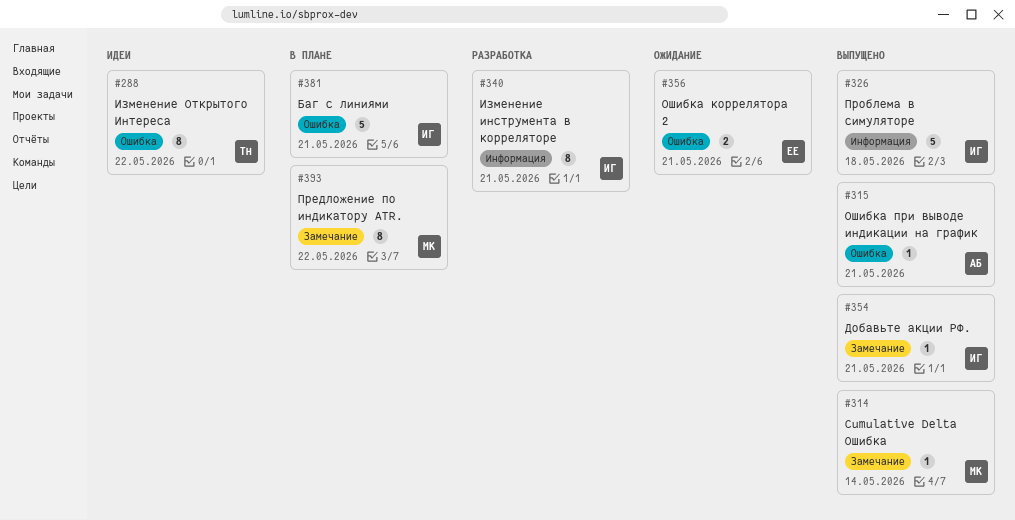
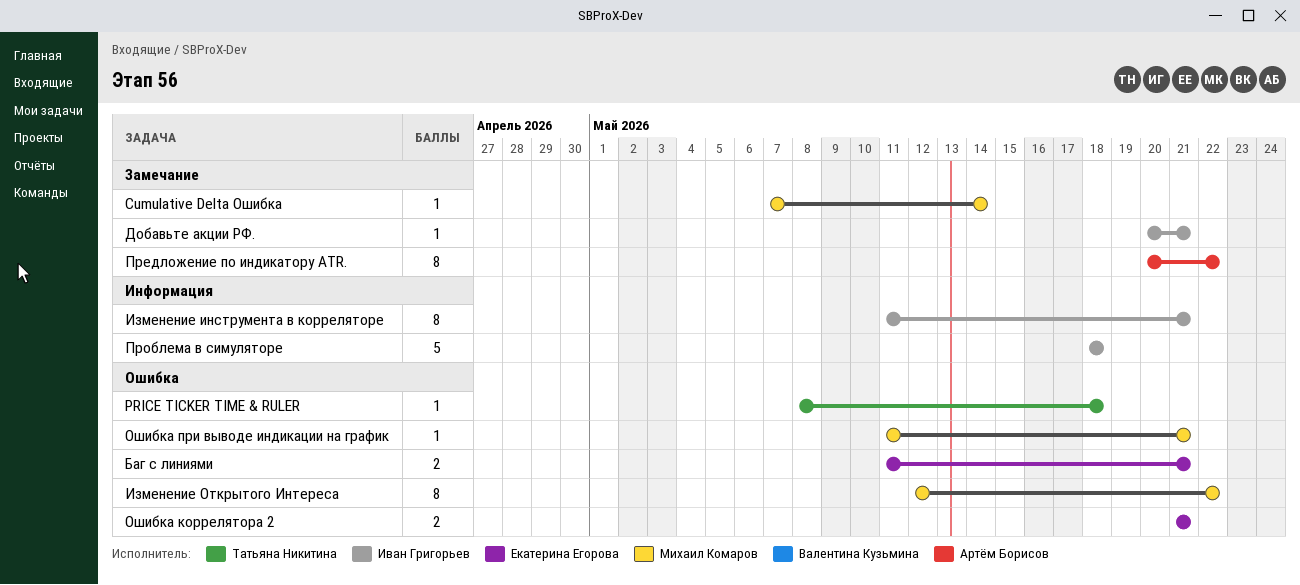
PRICE TICKER TIME & RULER: none -> present
Баг с линиями, owner: Иван Григорьев -> Екатерина Егорова
Баг с линиями, estimate: 5 -> 2
Изменение Открытого Интереса, owner: Татьяна Никитина -> Михаил Комаров
Ошибка при выводе индикации на график, owner: Артём Борисов -> Михаил Комаров
Предложение по индикатору ATR., owner: Михаил Комаров -> Артём Борисов

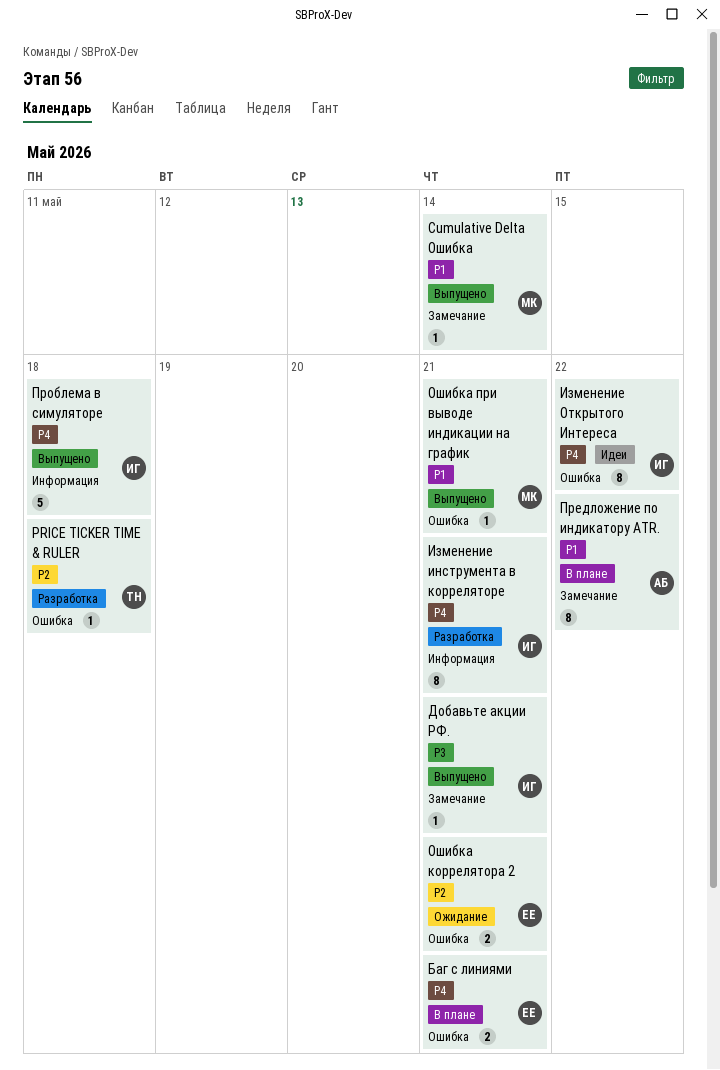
Изменение Открытого Интереса, owner: Михаил Комаров -> Иван Григорьев

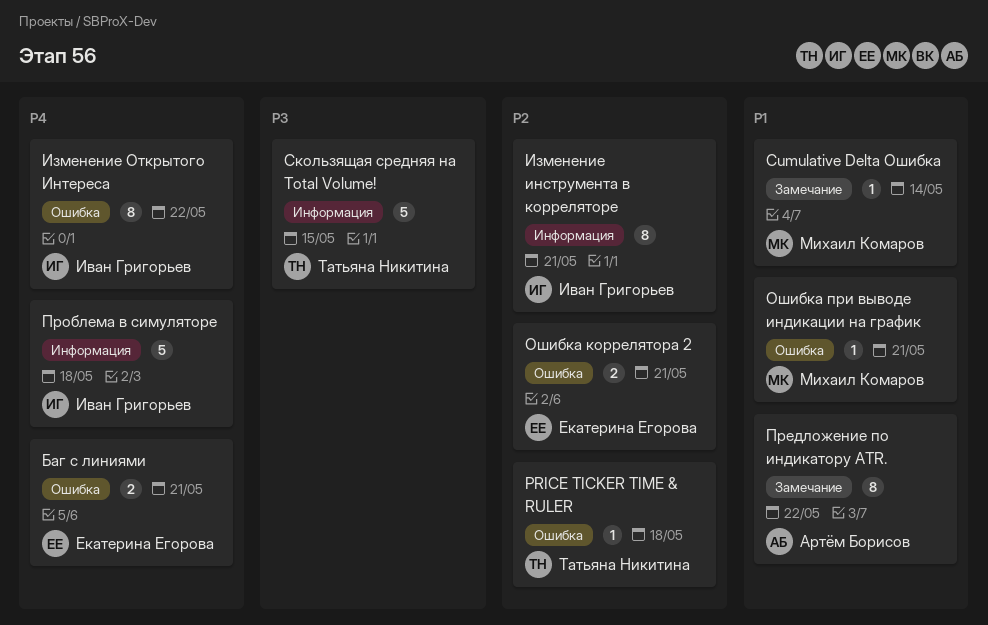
Добавьте акции РФ.: present -> none
Изменение инструмента в корреляторе, priority: P4 -> P2
Скользящая средняя на Total Volume!: none -> present

